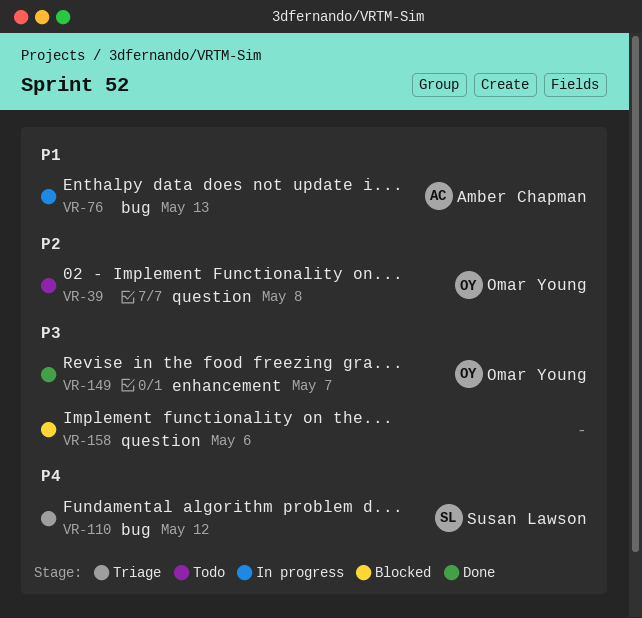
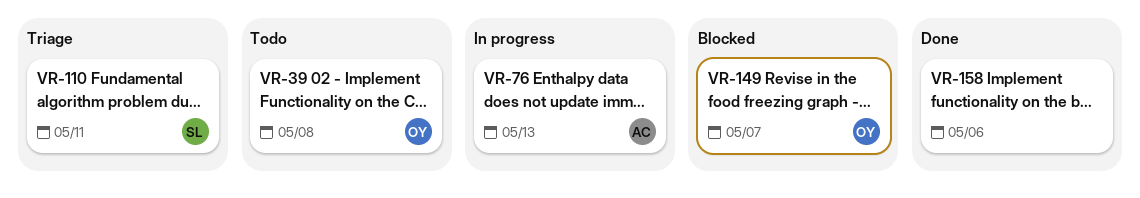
VR-110, due: May 12 -> May 11
VR-149, status: Done -> Blocked
VR-158, status: Blocked -> Done

